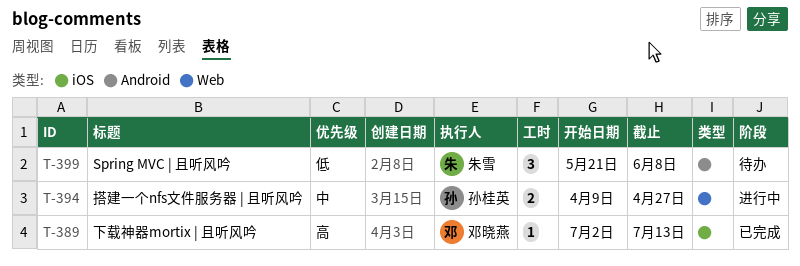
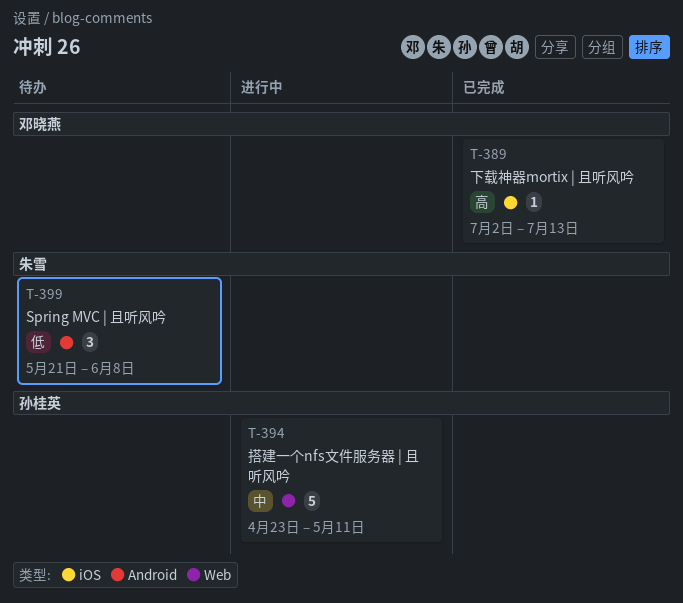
T-394, estimate: 2 -> 5
T-394, start: Apr 9 -> Apr 23
T-394, due: Apr 27 -> May 11

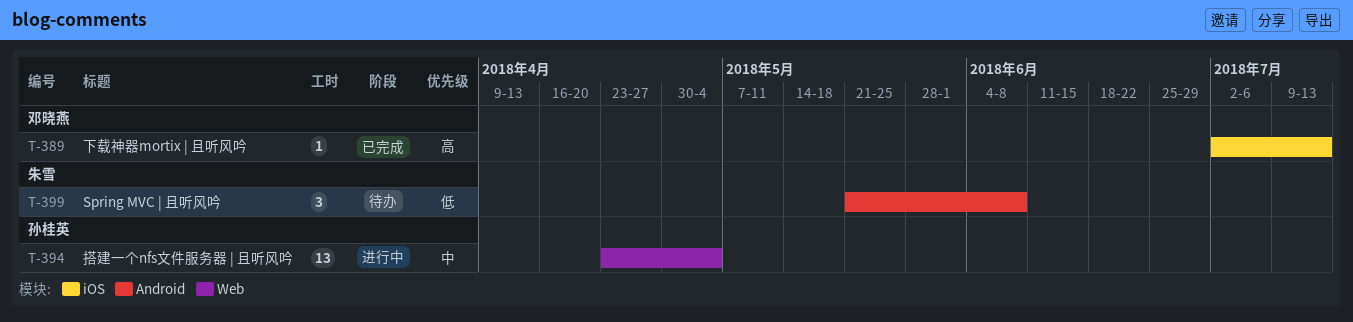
T-394, estimate: 5 -> 13
T-394, due: May 11 -> May 4

